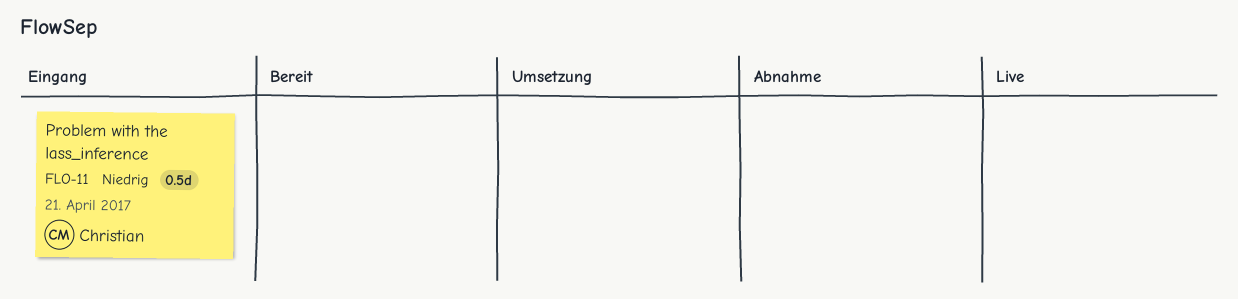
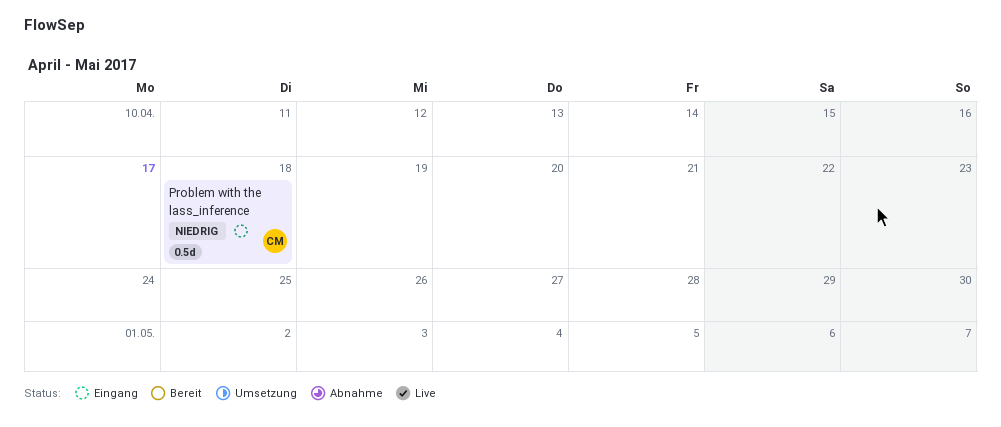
Problem with the lass_inference, due: Apr 21 -> Apr 18

